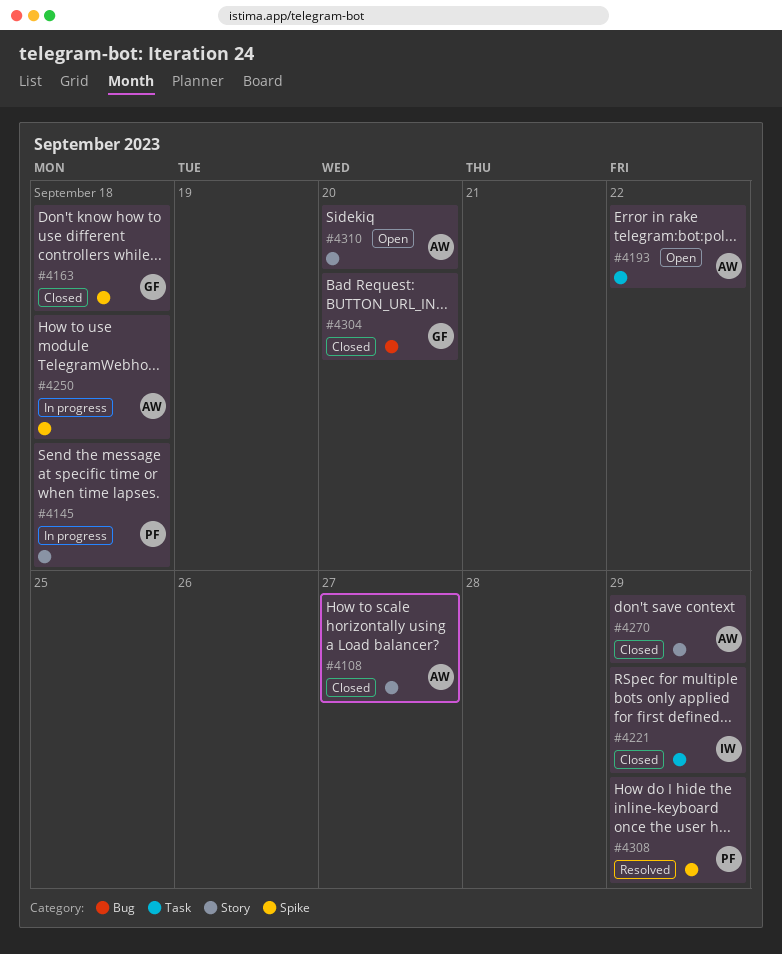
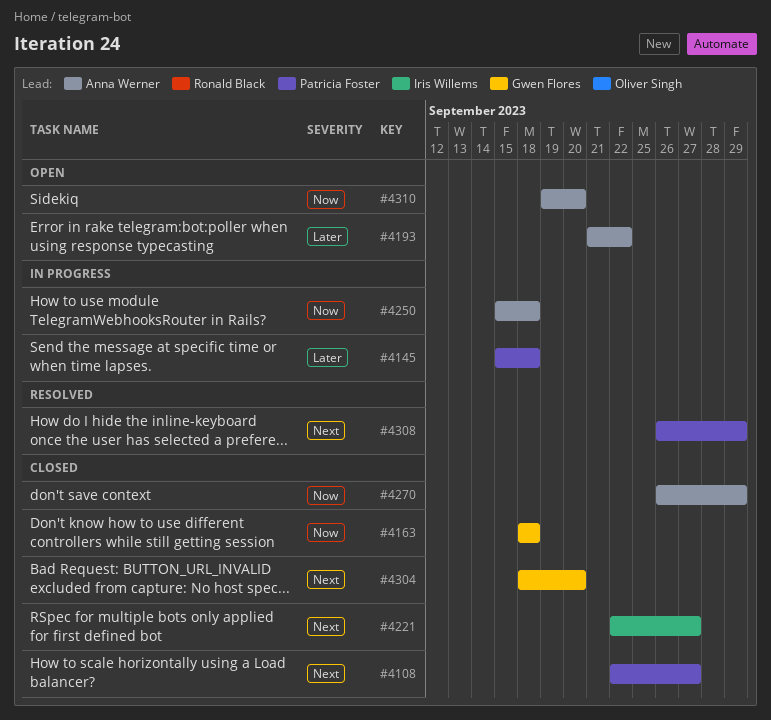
#4108, owner: Anna Werner -> Patricia Foster
#4221, due: Sep 29 -> Sep 27

